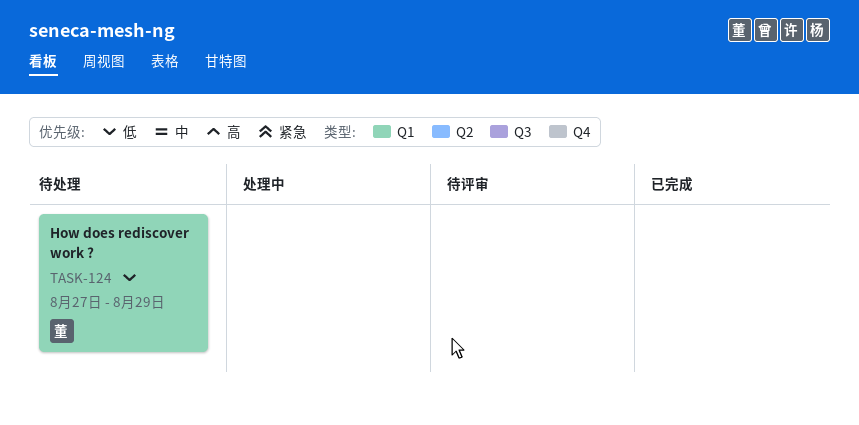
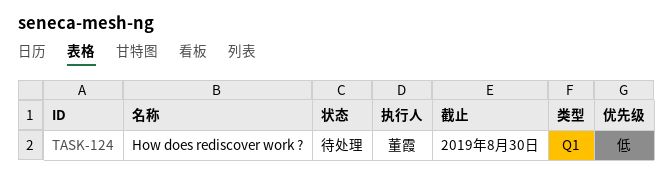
TASK-124, due: Aug 29 -> Aug 30

